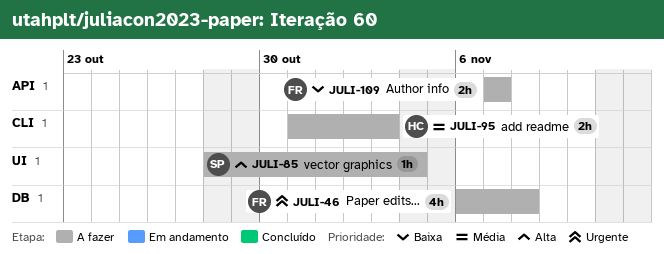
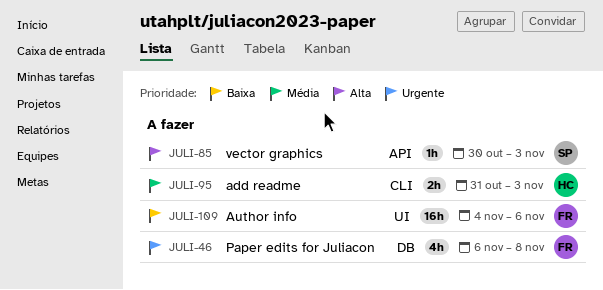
JULI-85, label: UI -> API
JULI-85, start: Oct 28 -> Oct 30
JULI-85, due: Nov 4 -> Nov 3
JULI-109, label: API -> UI
JULI-109, estimate: 2h -> 16h
JULI-109, start: Nov 7 -> Nov 4
JULI-109, due: Nov 7 -> Nov 6

